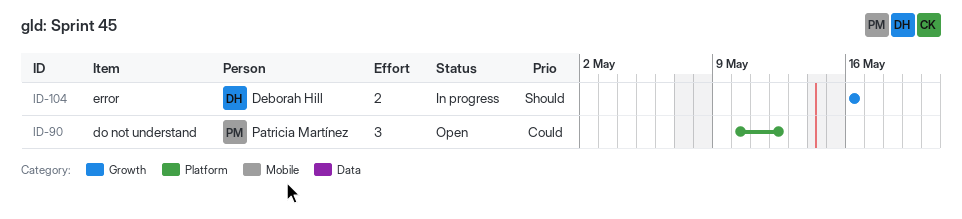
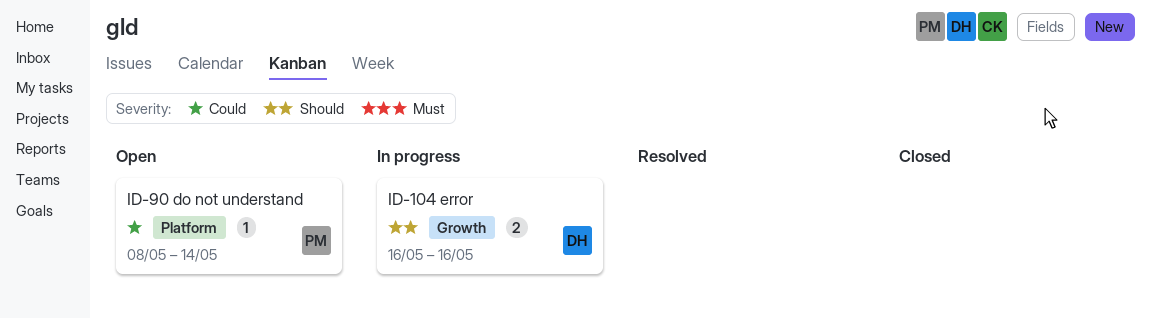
ID-90, estimate: 3 -> 1
ID-90, start: May 10 -> May 8
ID-90, due: May 12 -> May 14

